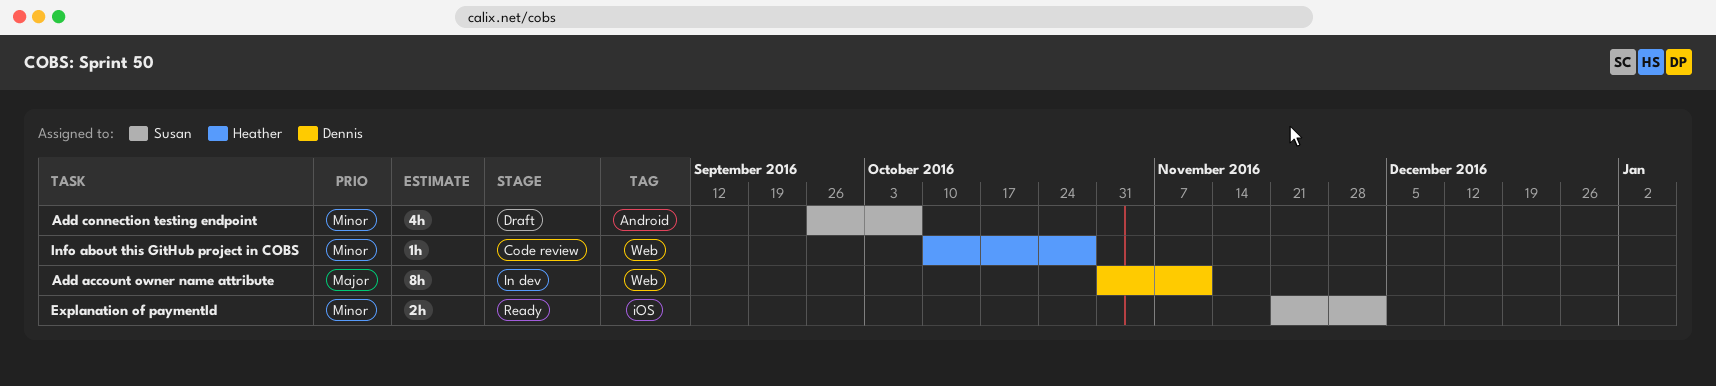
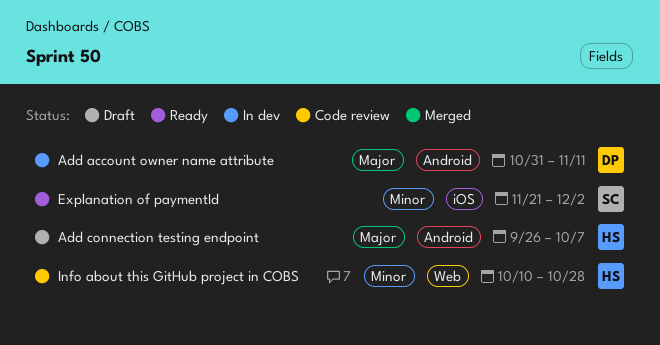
Add account owner name attribute, label: Web -> Android
Add connection testing endpoint, owner: Susan -> Heather
Add connection testing endpoint, priority: Minor -> Major

